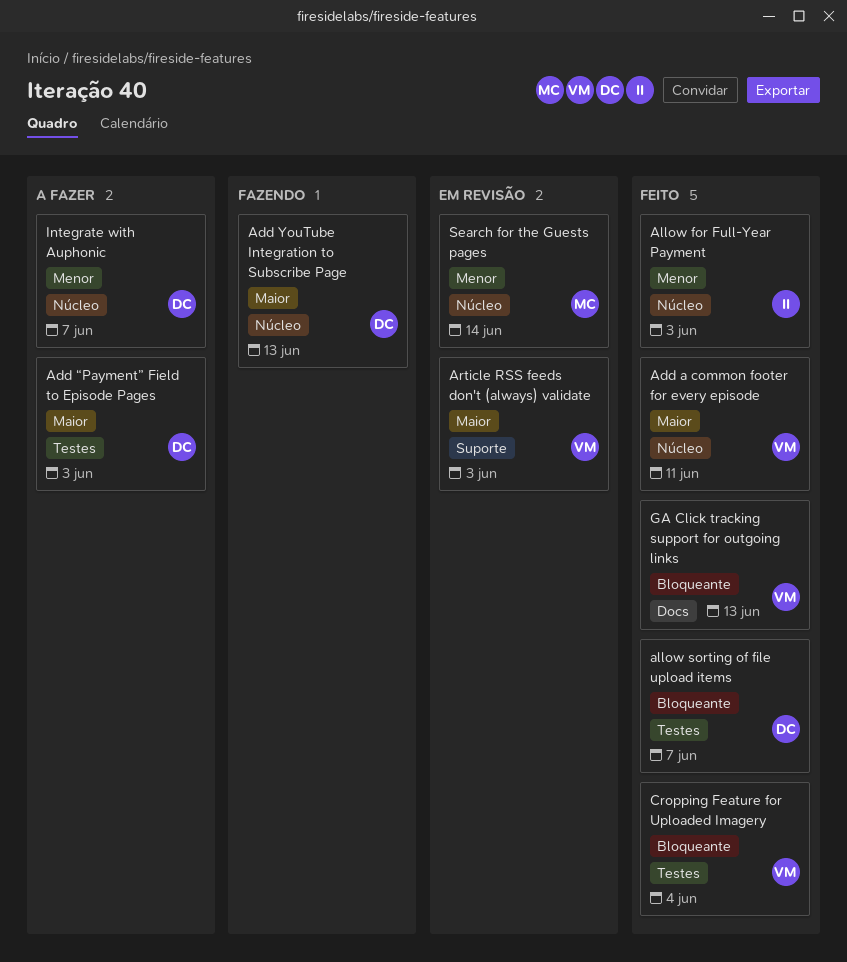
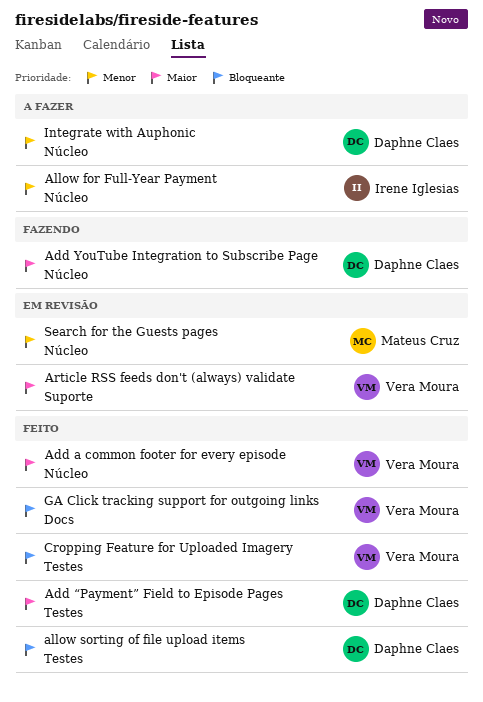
Add “Payment” Field to Episode Pages, status: A fazer -> Feito
Allow for Full-Year Payment, status: Feito -> A fazer

